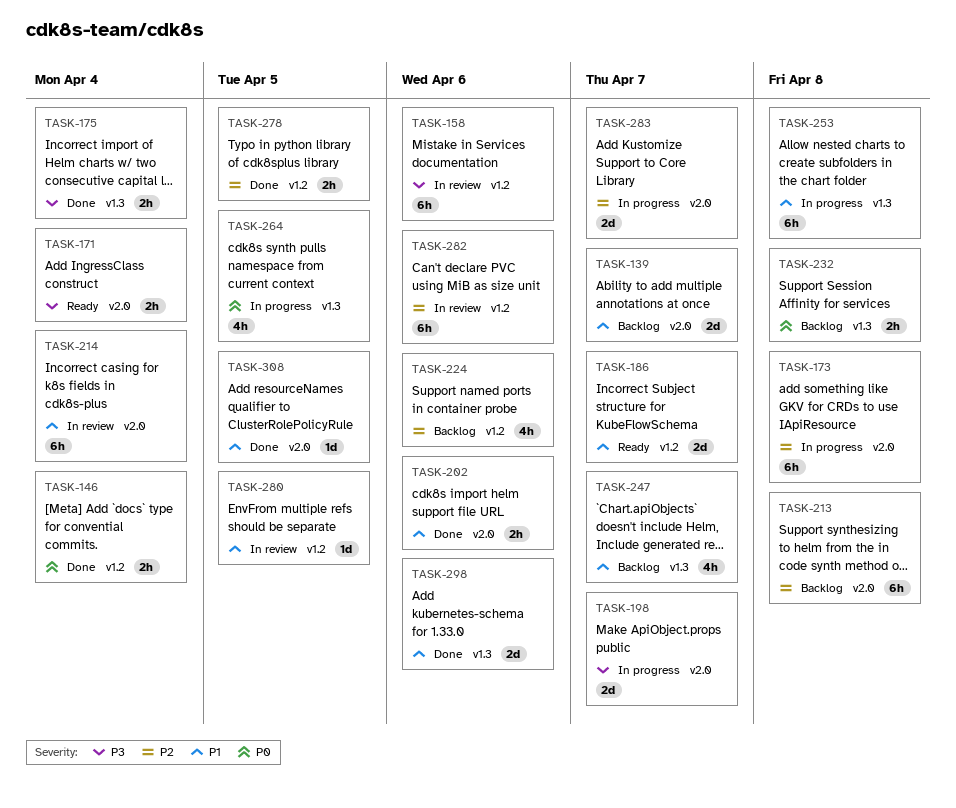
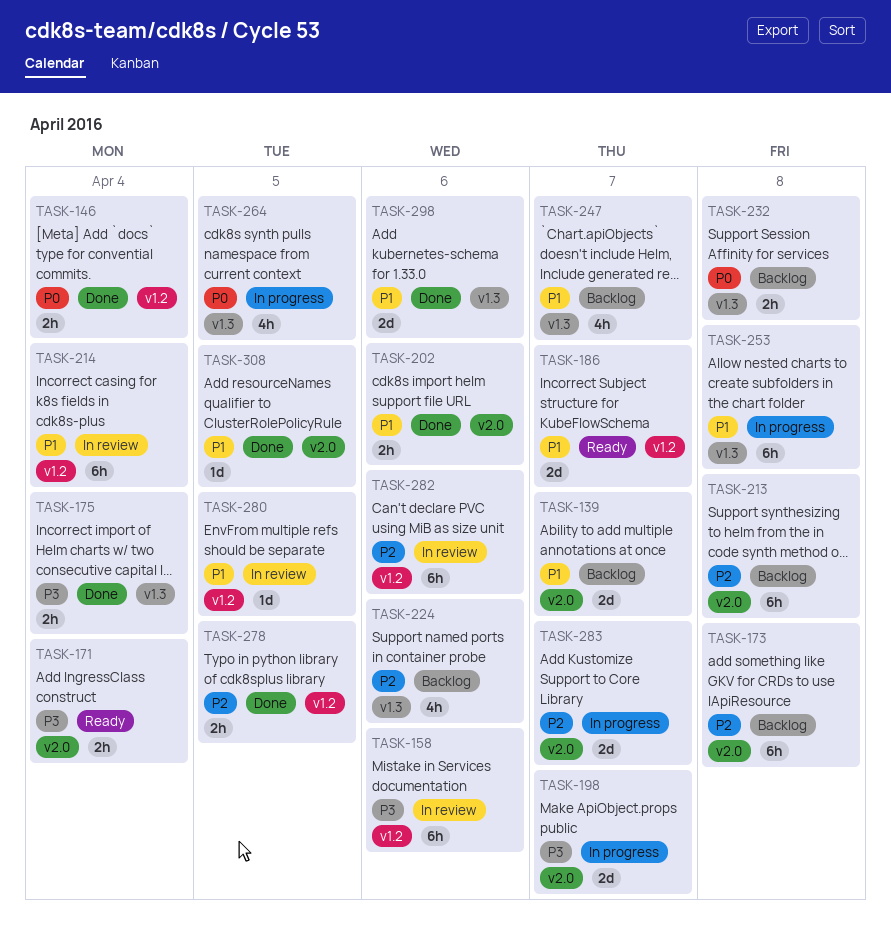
TASK-173, status: In progress -> Backlog
TASK-214, label: v2.0 -> v1.2
TASK-224, label: v1.2 -> v1.3

